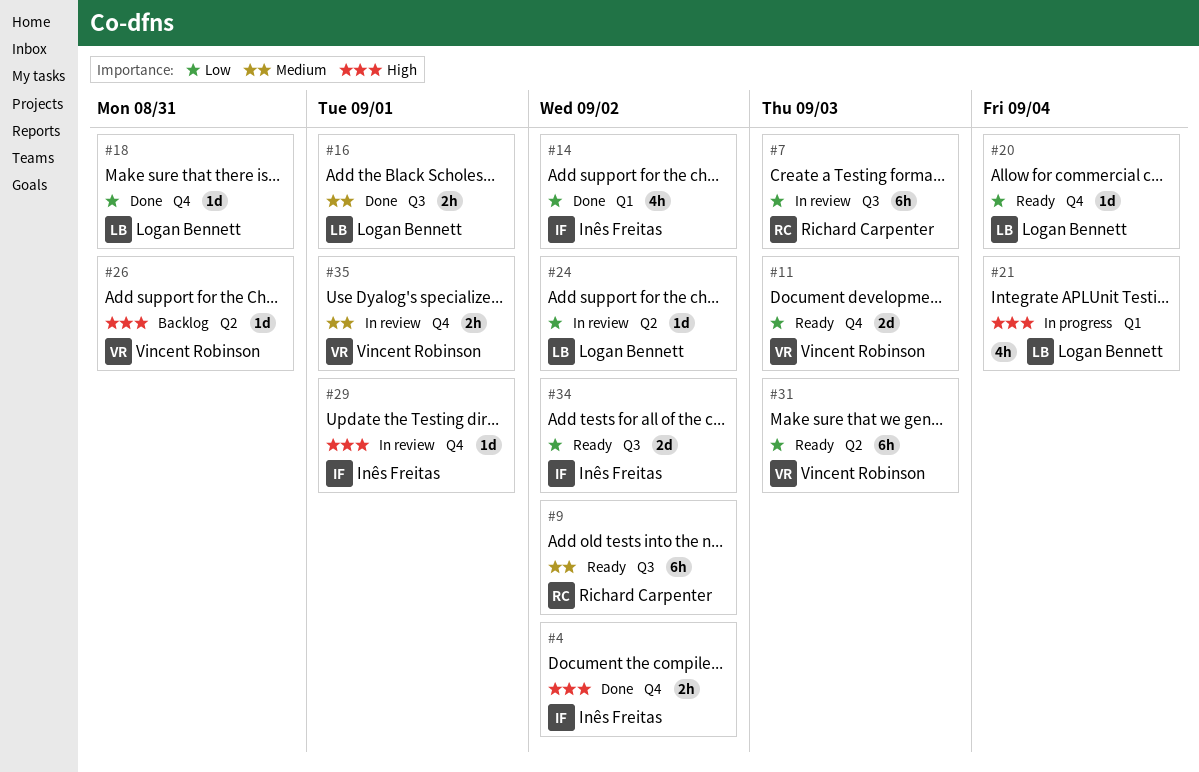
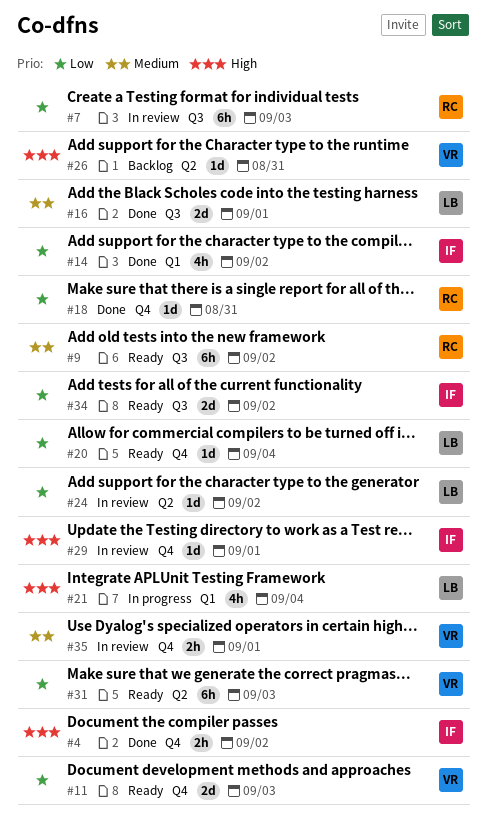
#16, estimate: 2h -> 2d
#18, owner: Logan Bennett -> Richard Carpenter

